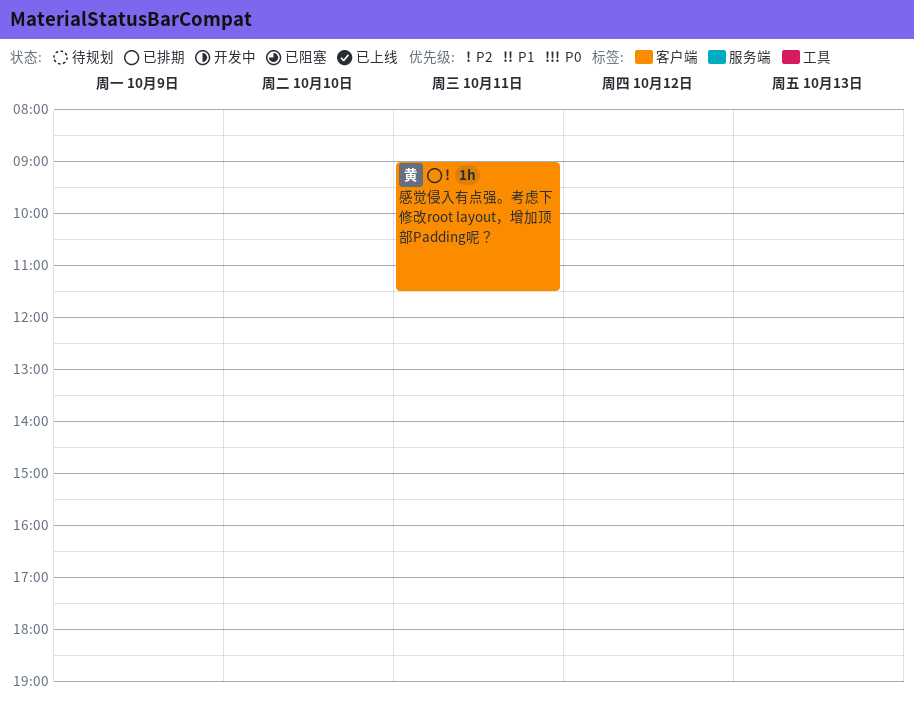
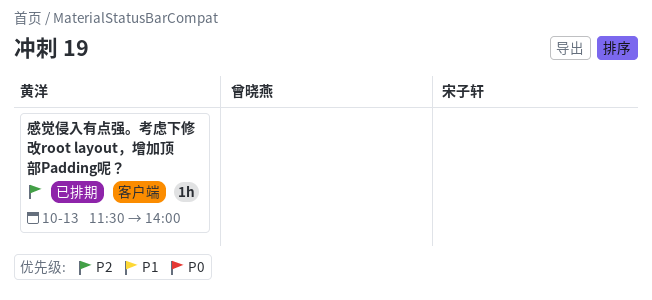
感觉侵入有点强。考虑下修改root layout，增加顶部Padding呢？, day: Oct 11 -> Oct 13
感觉侵入有点强。考虑下修改root layout，增加顶部Padding呢？, begins: 09:00 -> 11:30
感觉侵入有点强。考虑下修改root layout，增加顶部Padding呢？, ends: 11:30 -> 14:00

